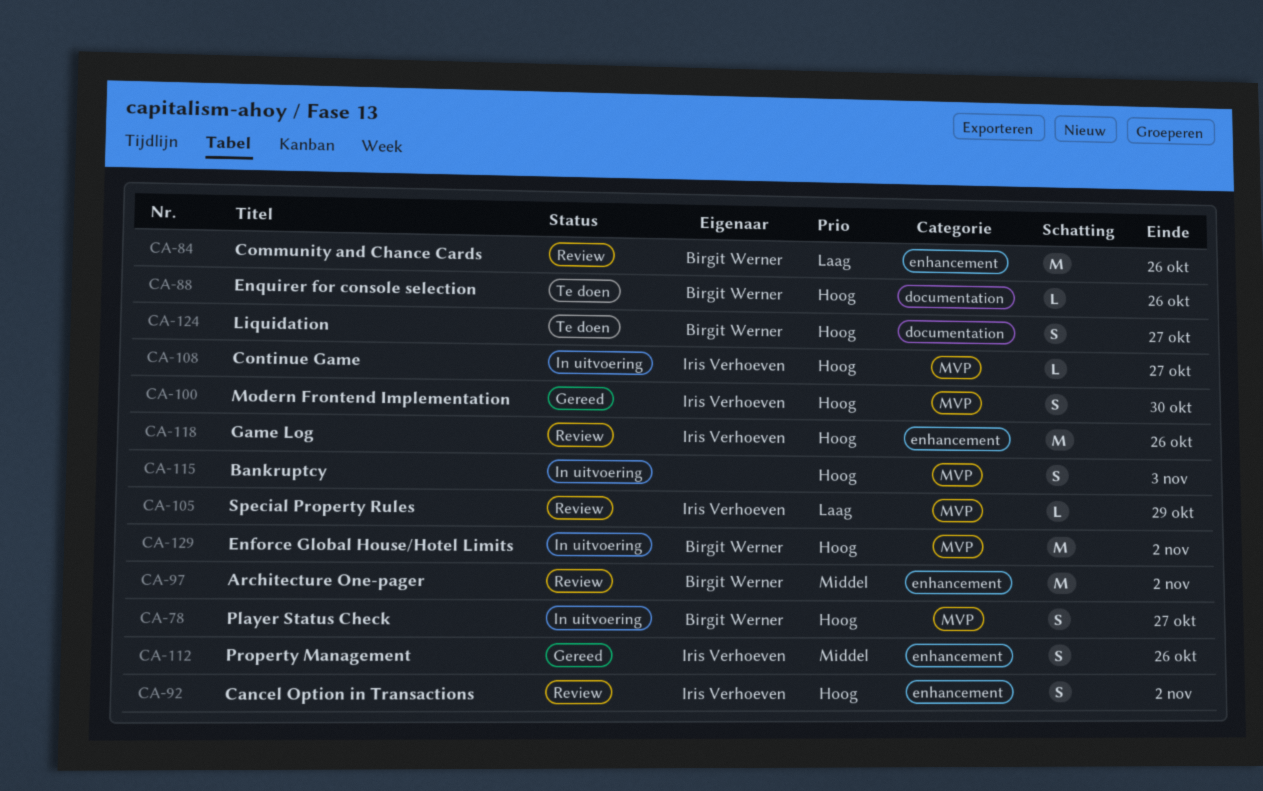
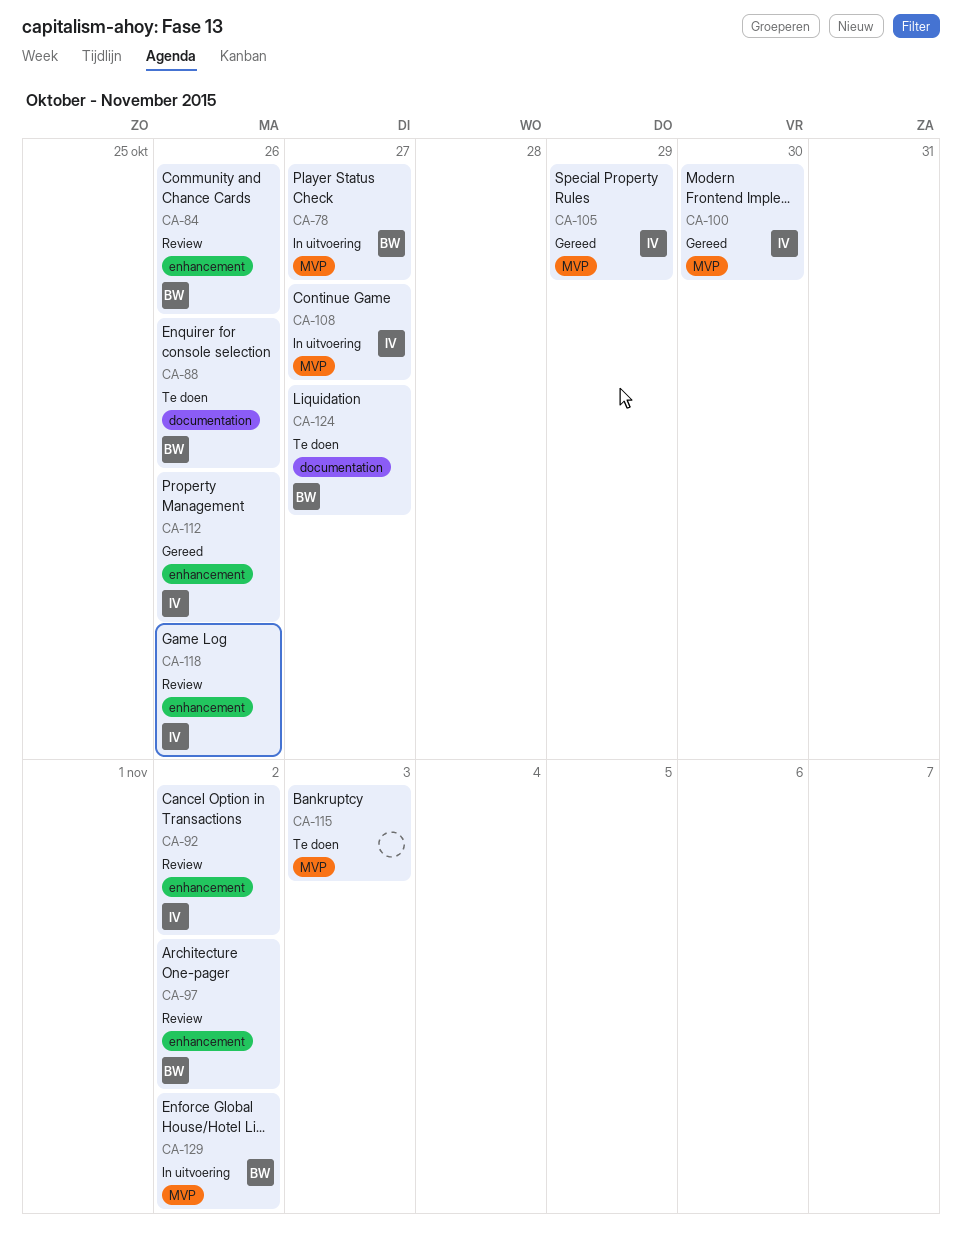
CA-105, status: Review -> Gereed
CA-115, status: In uitvoering -> Te doen

